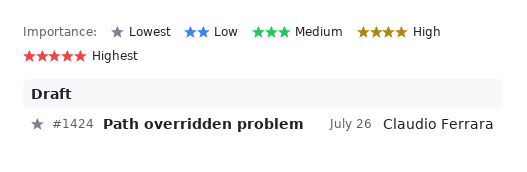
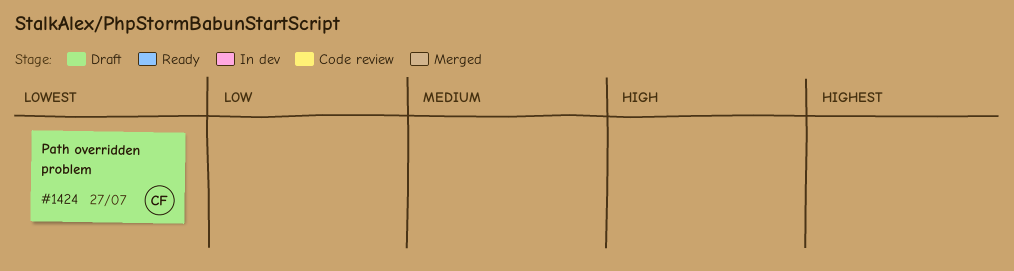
#1424, due: Jul 26 -> Jul 27

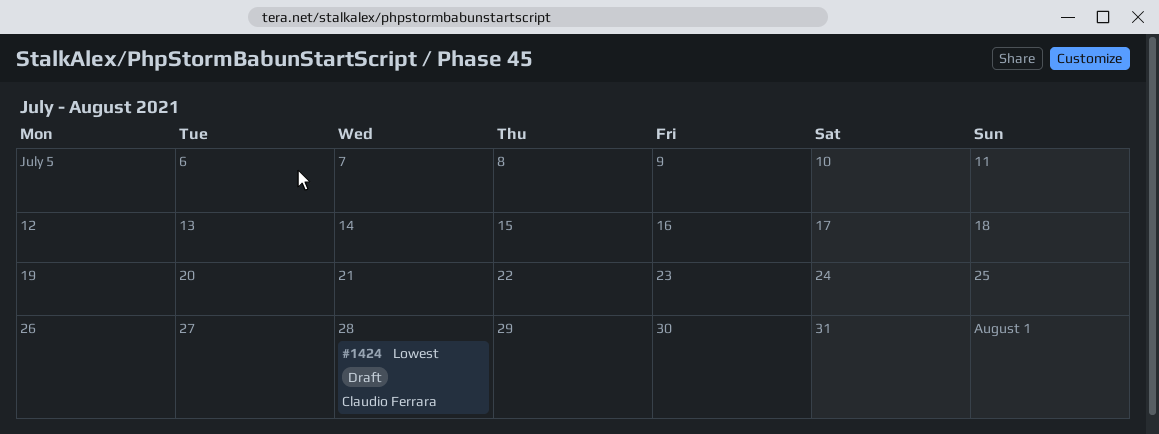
#1424, due: Jul 27 -> Jul 28

